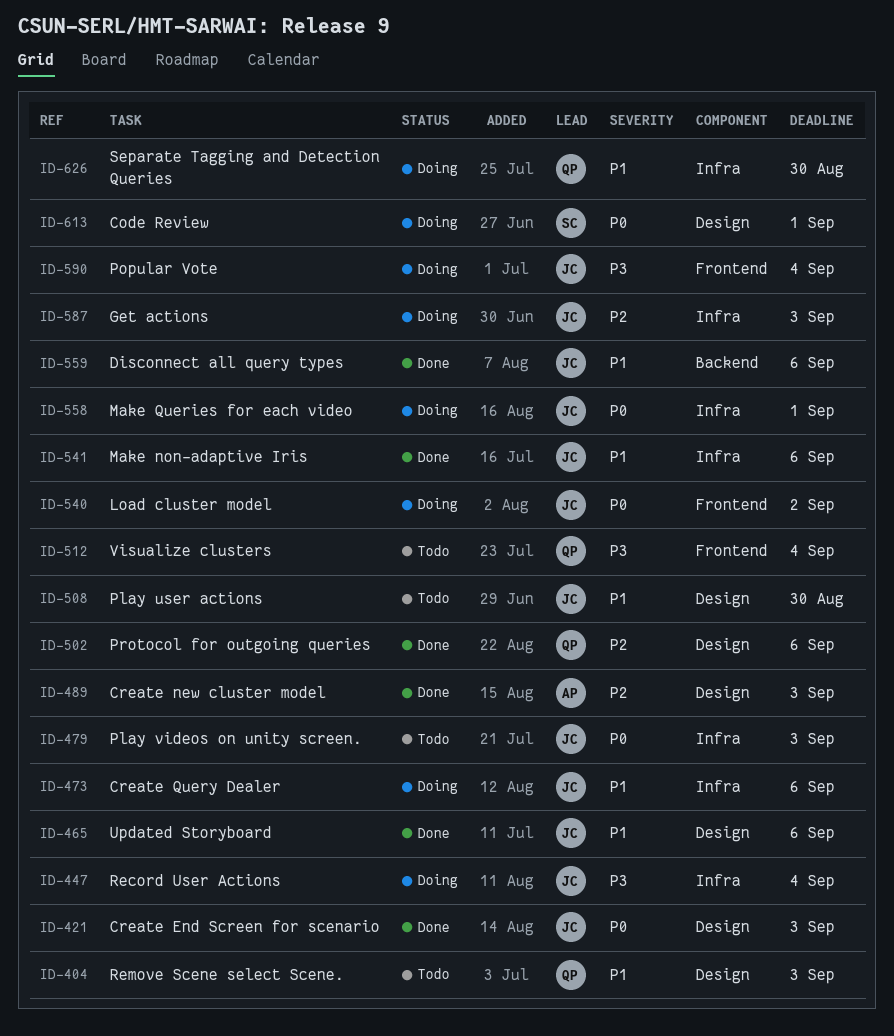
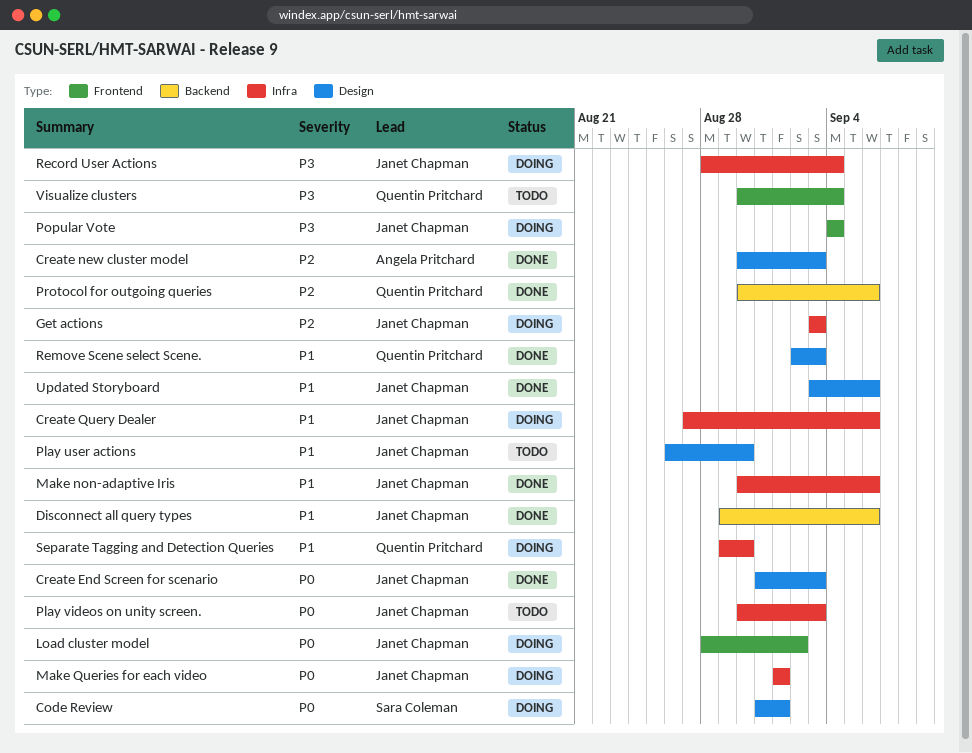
Protocol for outgoing queries, label: Design -> Backend
Remove Scene select Scene., status: Todo -> Done

